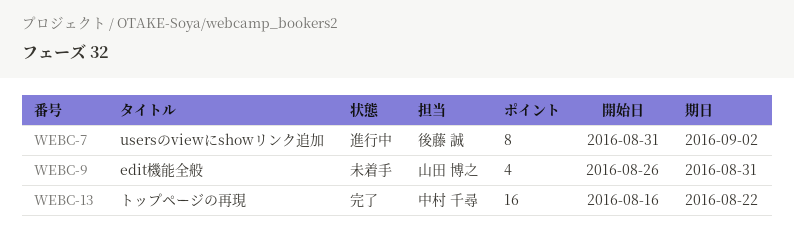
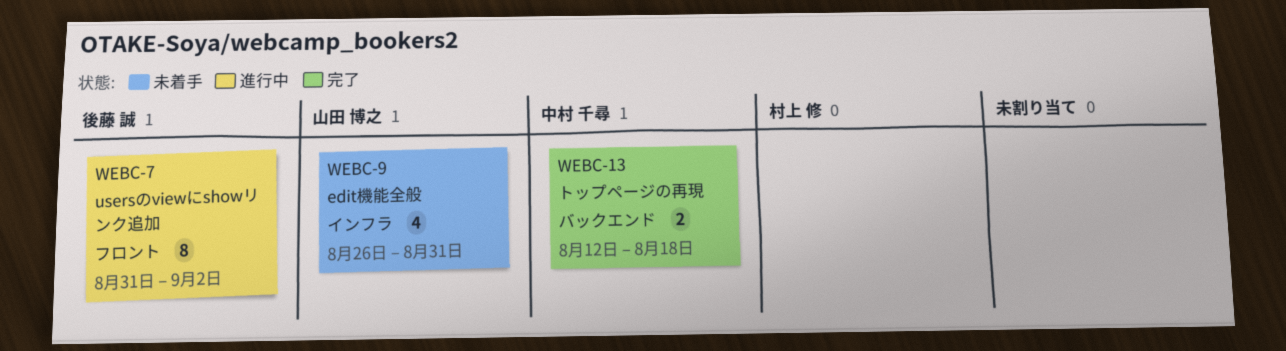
WEBC-13, estimate: 16 -> 2
WEBC-13, start: Aug 16 -> Aug 12
WEBC-13, due: Aug 22 -> Aug 18

